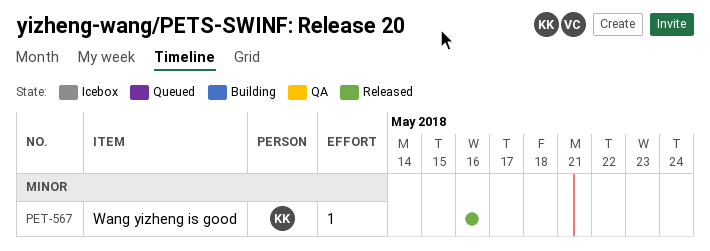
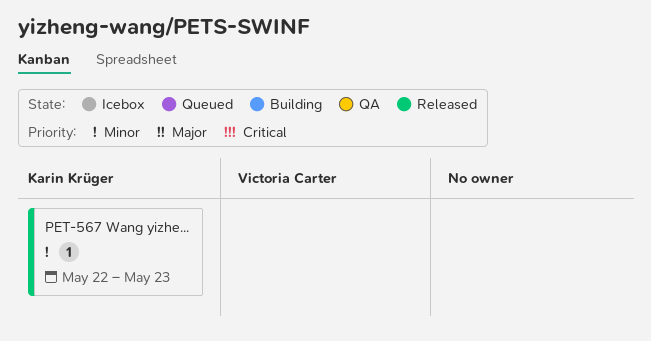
PET-567, start: May 16 -> May 22
PET-567, due: May 16 -> May 23

